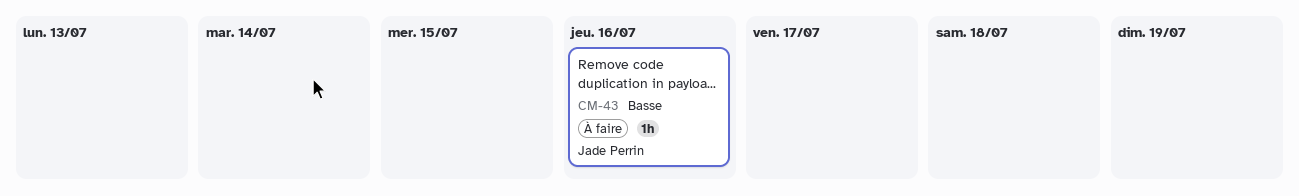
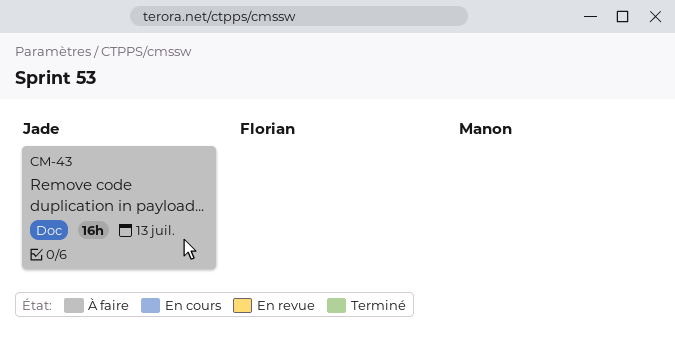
CM-43, estimate: 1h -> 16h
CM-43, due: Jul 16 -> Jul 13

